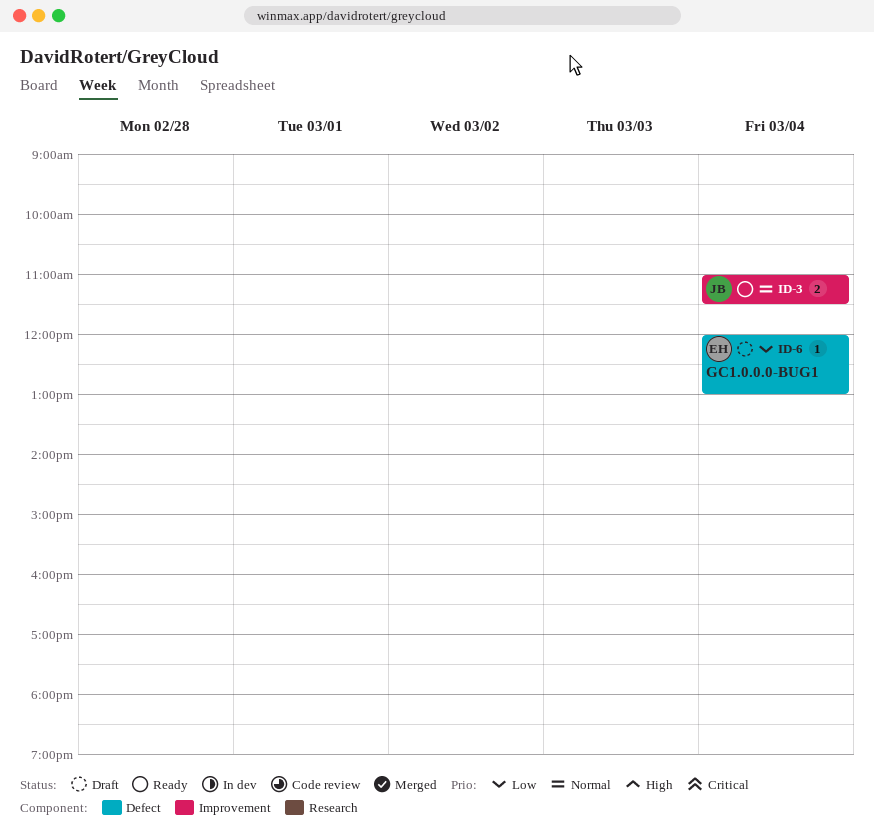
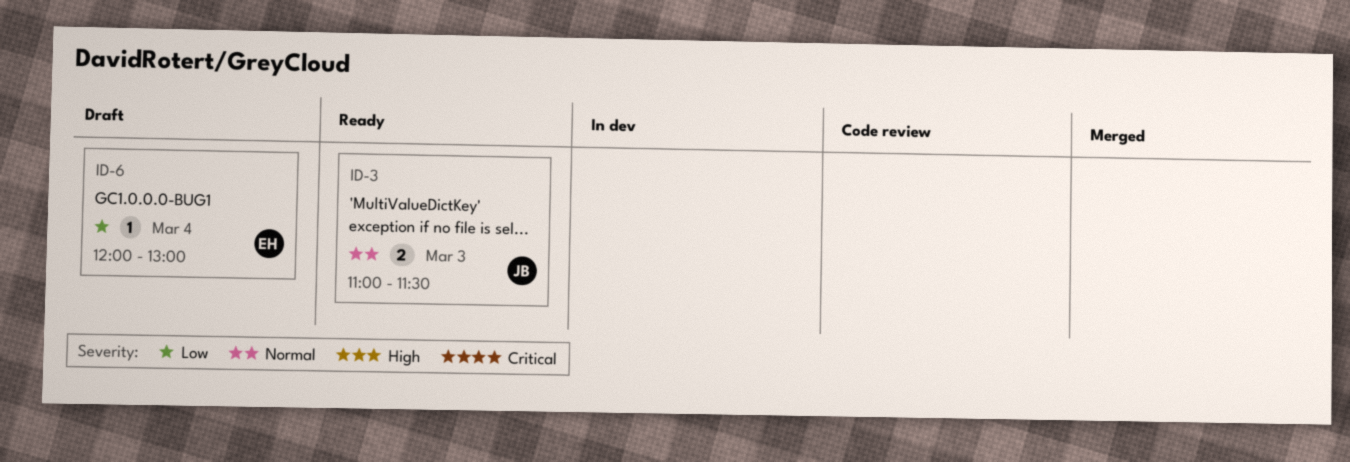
ID-3, day: Mar 4 -> Mar 3

